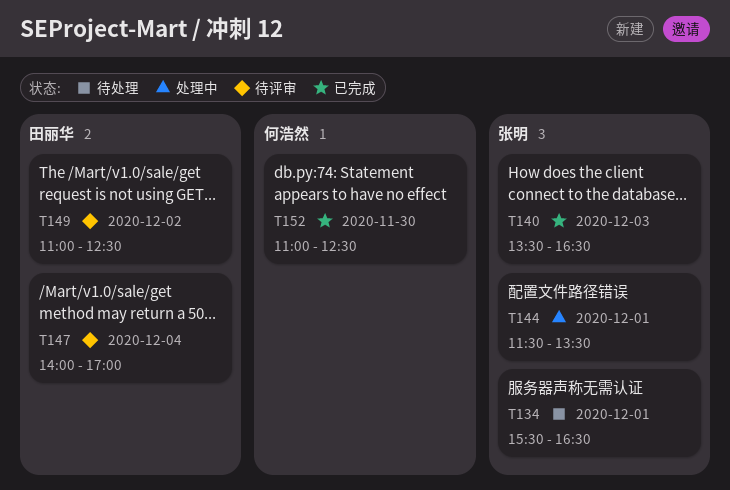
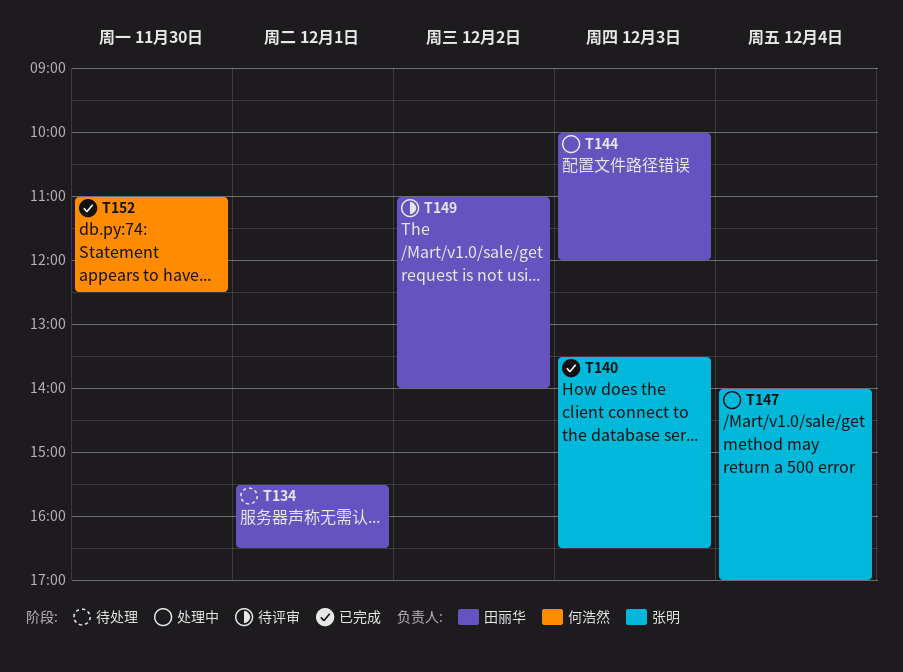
T134, owner: 张明 -> 田丽华
T144, owner: 张明 -> 田丽华
T144, day: Dec 1 -> Dec 3
T144, begins: 11:30 -> 10:00
T144, ends: 13:30 -> 12:00
T147, status: 待评审 -> 处理中
T147, owner: 田丽华 -> 张明
T149, ends: 12:30 -> 14:00

